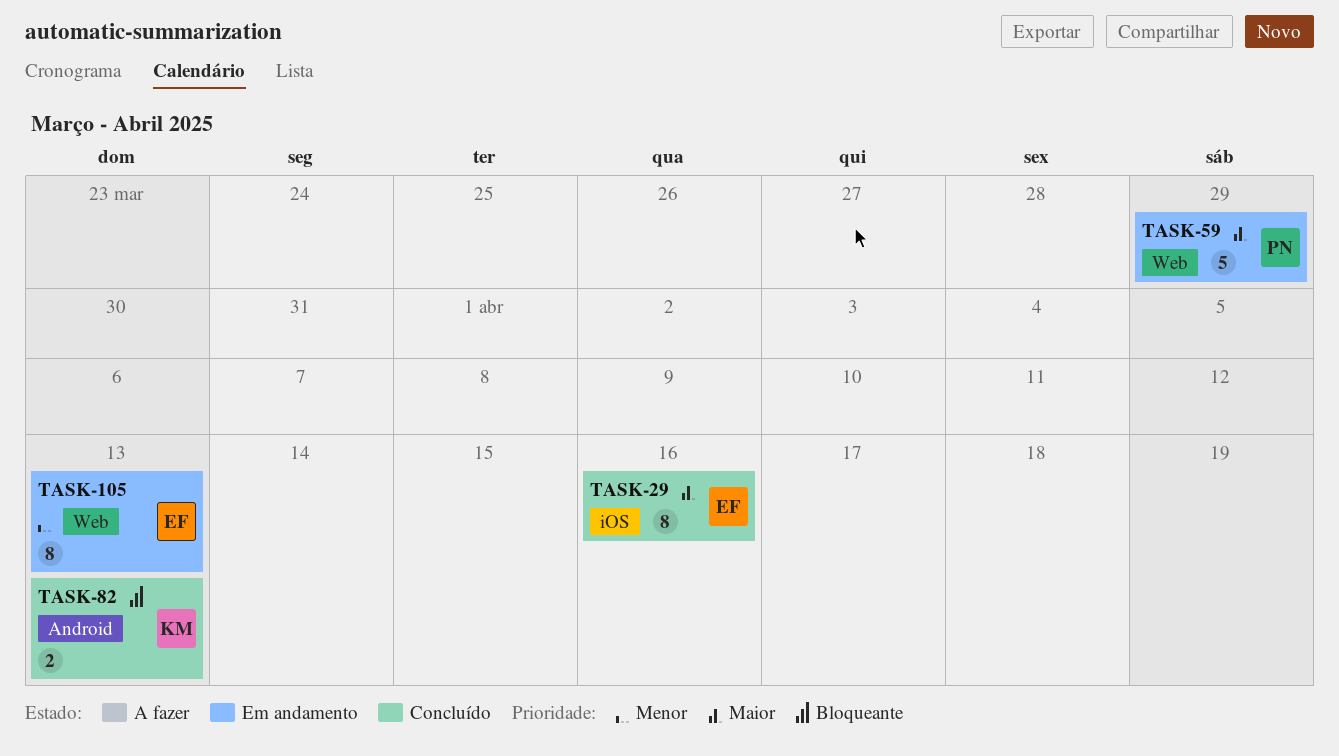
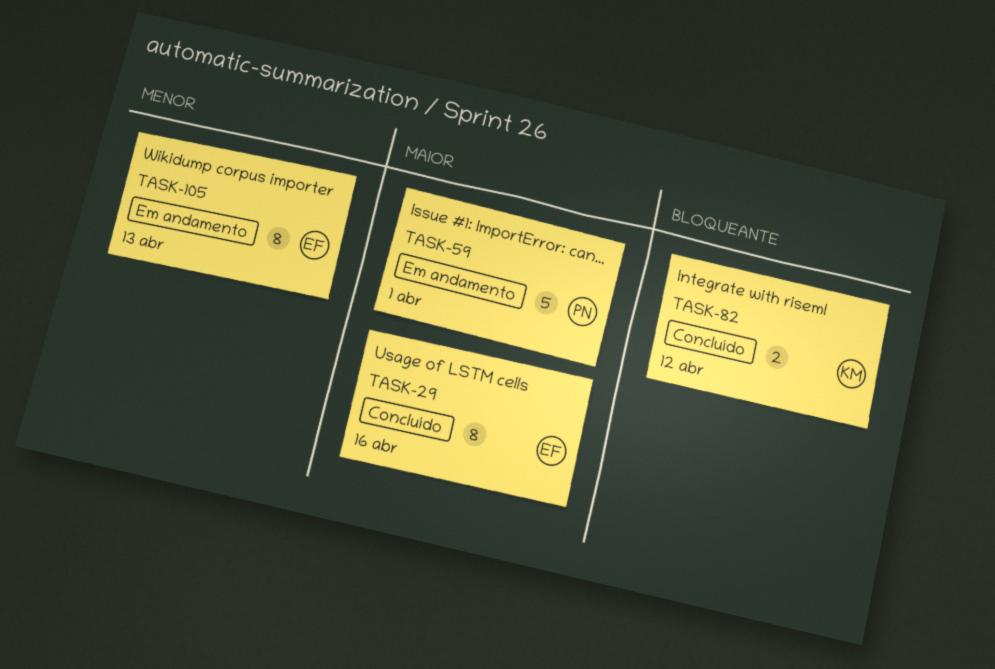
TASK-59, due: Mar 29 -> Apr 1
TASK-82, due: Apr 13 -> Apr 12

